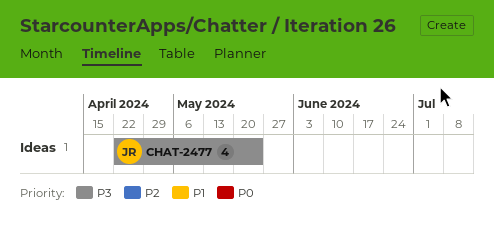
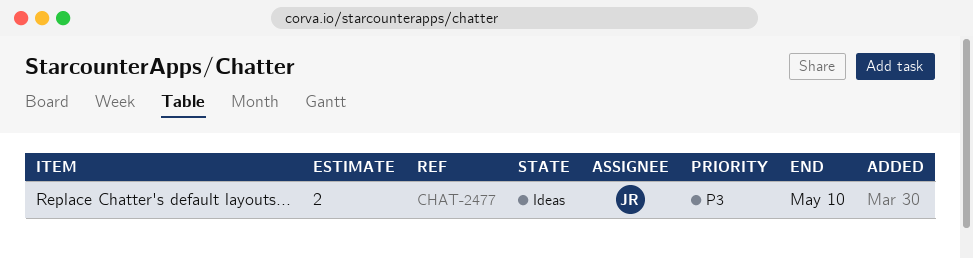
CHAT-2477, estimate: 4 -> 2
CHAT-2477, due: May 24 -> May 10

